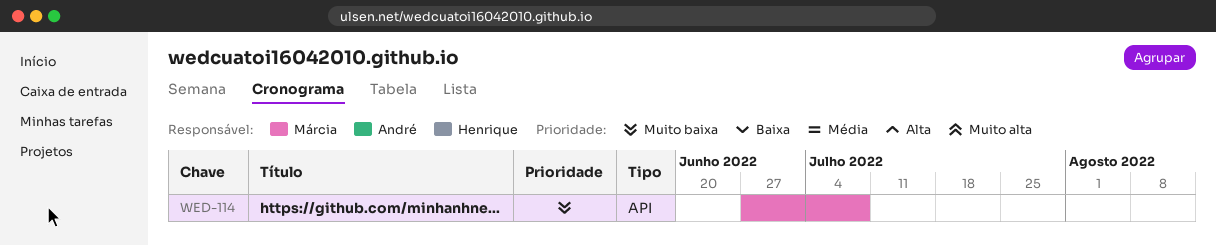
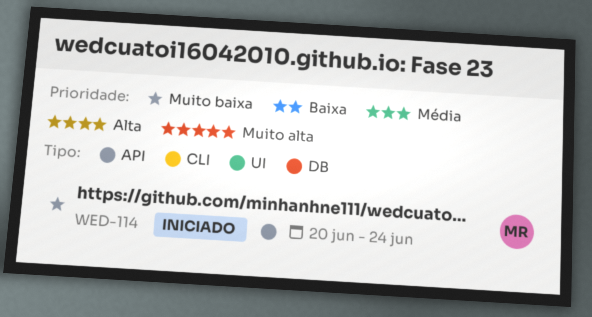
WED-114, start: Jun 27 -> Jun 20
WED-114, due: Jul 8 -> Jun 24

